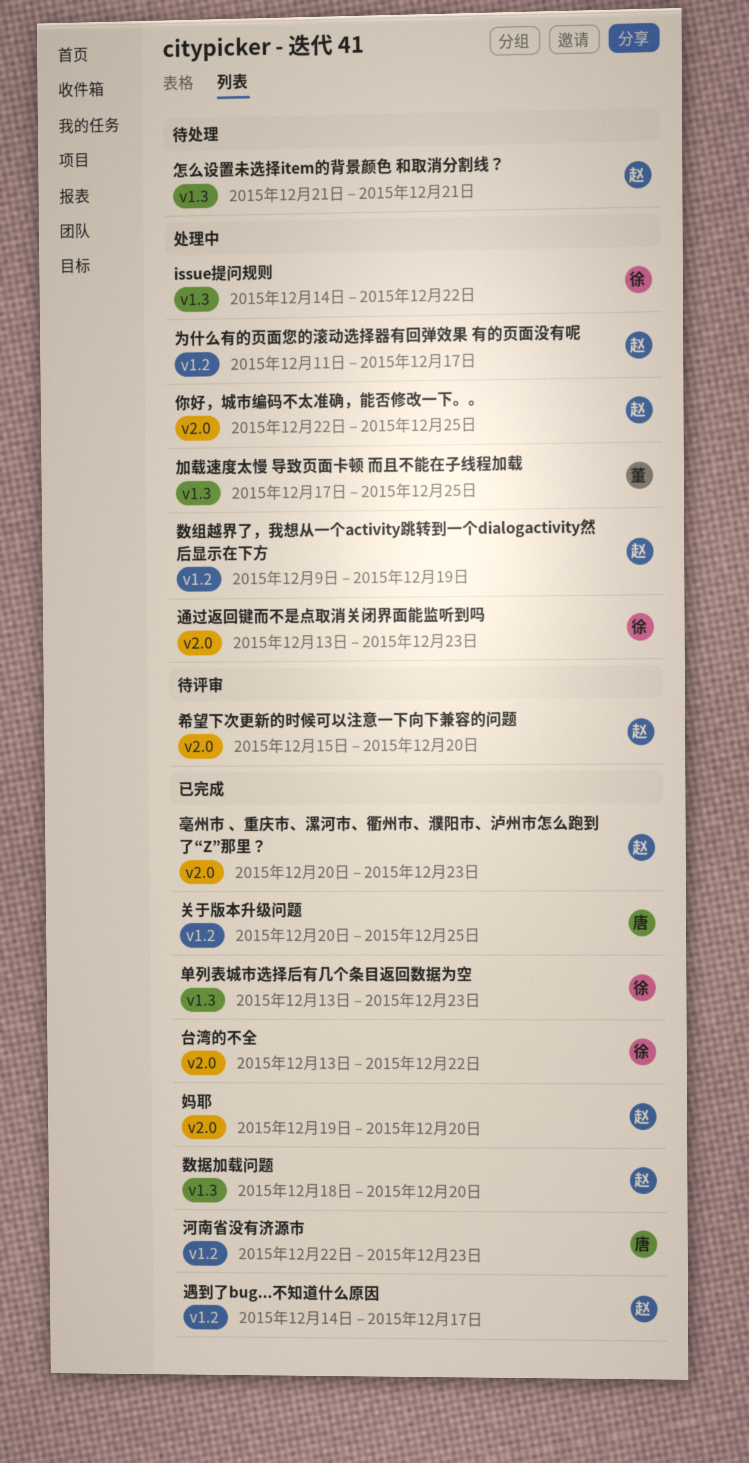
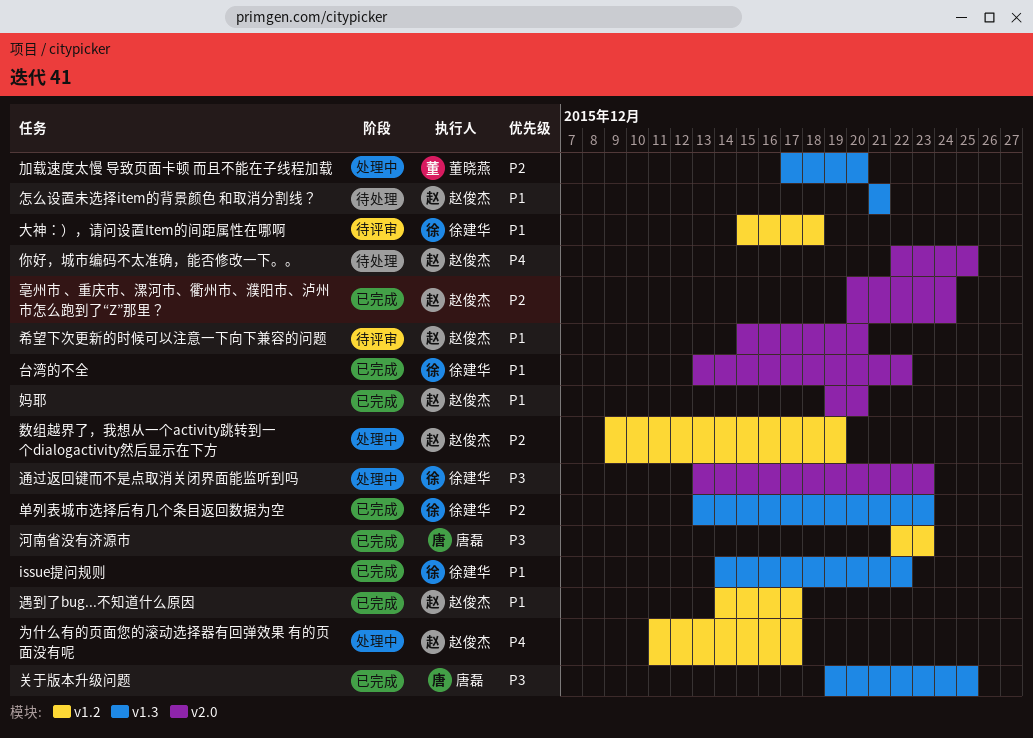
issue提问规则, status: 处理中 -> 已完成
亳州市 、重庆市、漯河市、衢州市、濮阳市、泸州市怎么跑到了“Z”那里？, due: Dec 23 -> Dec 24
你好，城市编码不太准确，能否修改一下。。, status: 处理中 -> 待处理
关于版本升级问题, label: v1.2 -> v1.3
关于版本升级问题, start: Dec 20 -> Dec 19
加载速度太慢 导致页面卡顿 而且不能在子线程加载, due: Dec 25 -> Dec 20
大神：），请问设置Item的间距属性在哪啊: none -> present
数据加载问题: present -> none

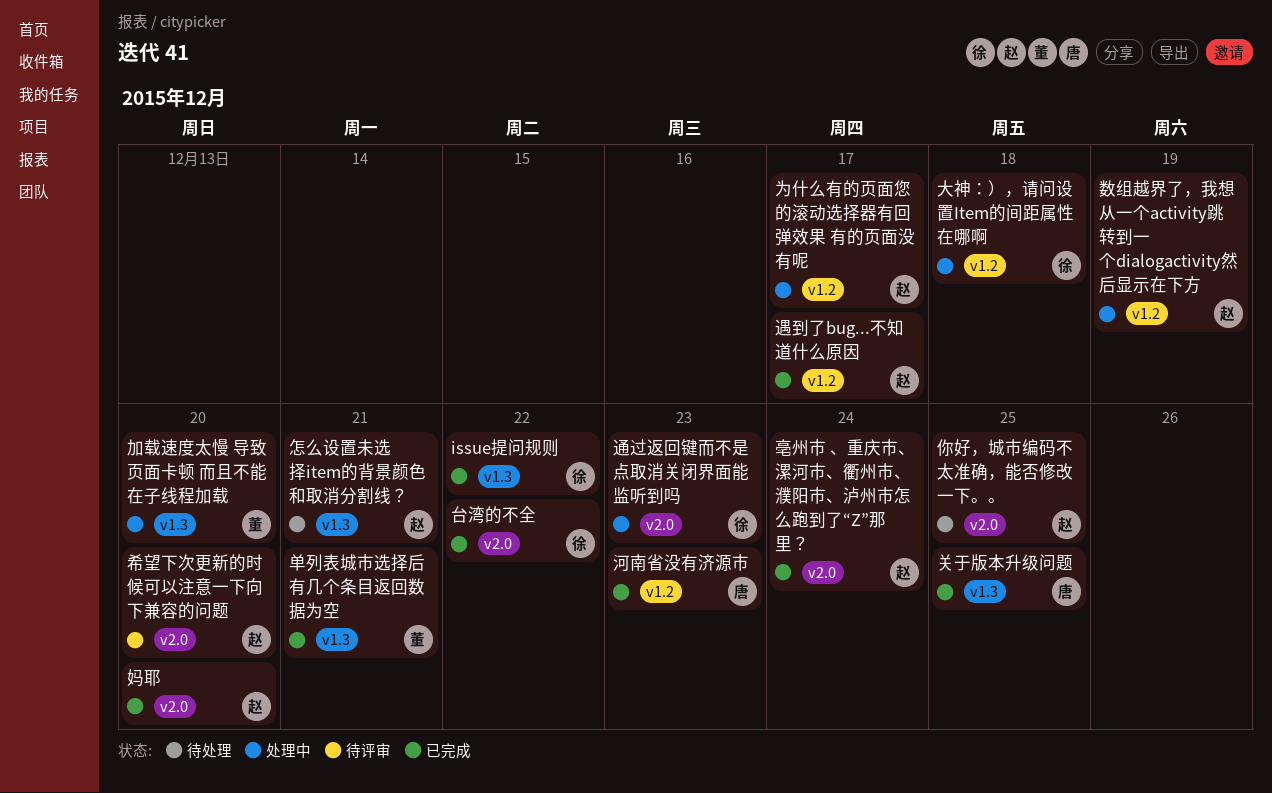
单列表城市选择后有几个条目返回数据为空, owner: 徐建华 -> 董晓燕
单列表城市选择后有几个条目返回数据为空, due: Dec 23 -> Dec 21
大神：），请问设置Item的间距属性在哪啊, status: 待评审 -> 处理中

